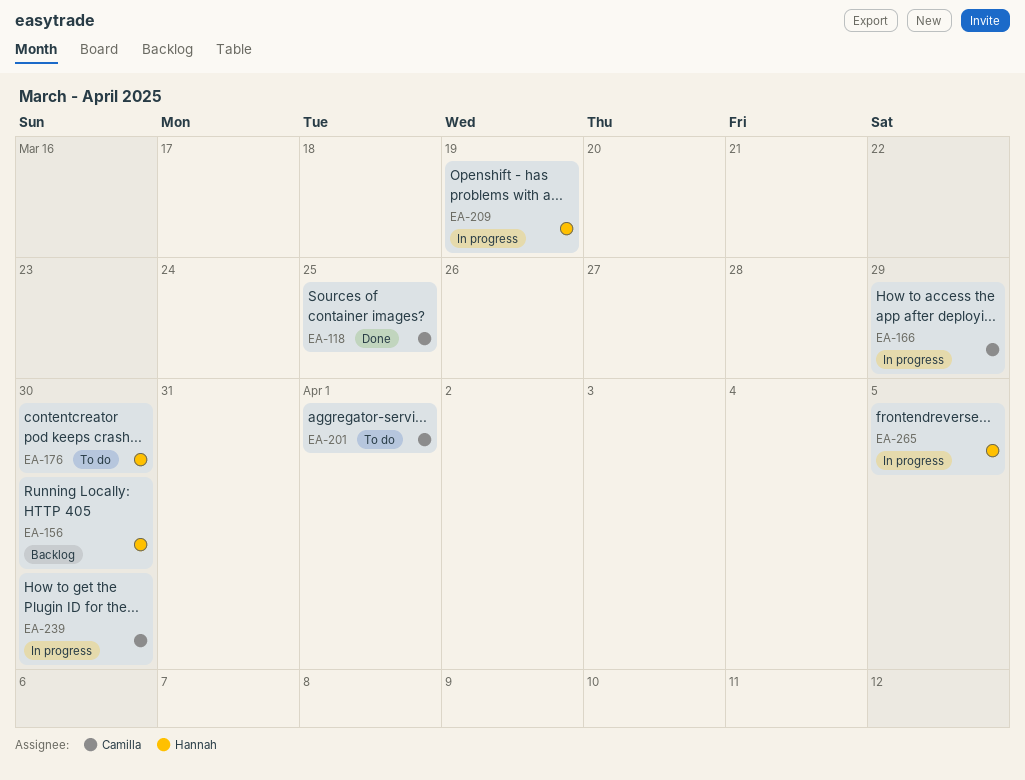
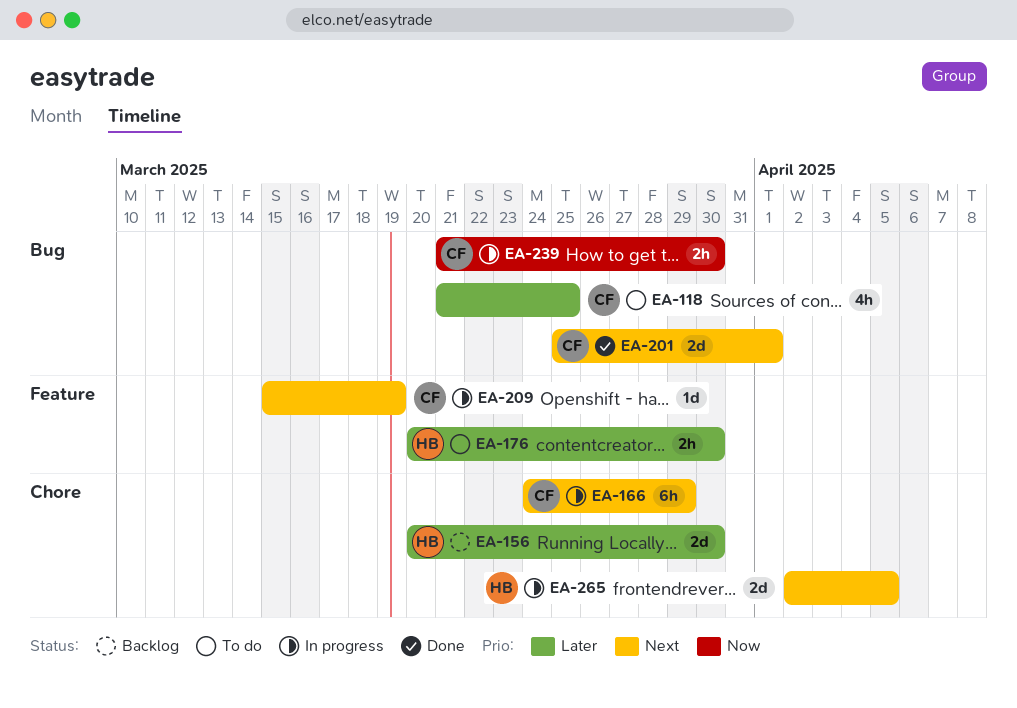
EA-118, status: Done -> To do
EA-201, status: To do -> Done
EA-209, owner: Hannah -> Camilla

